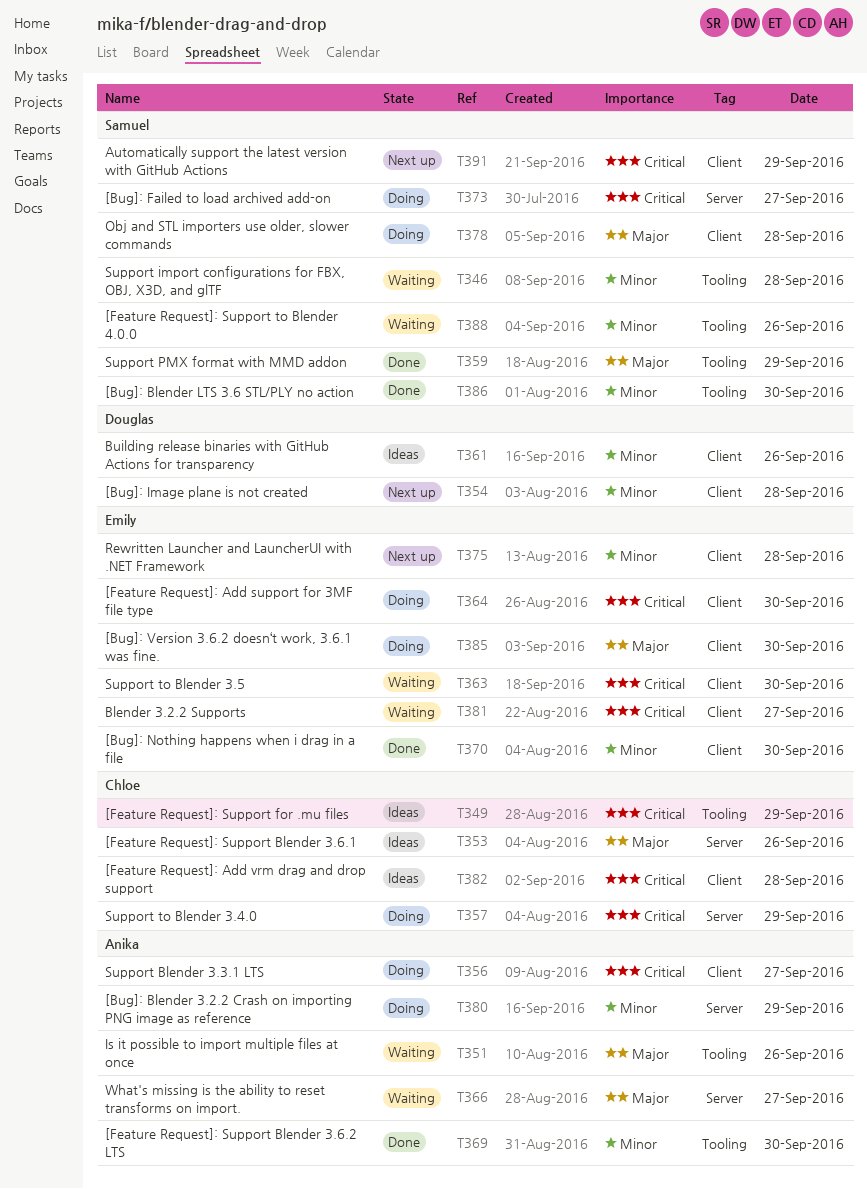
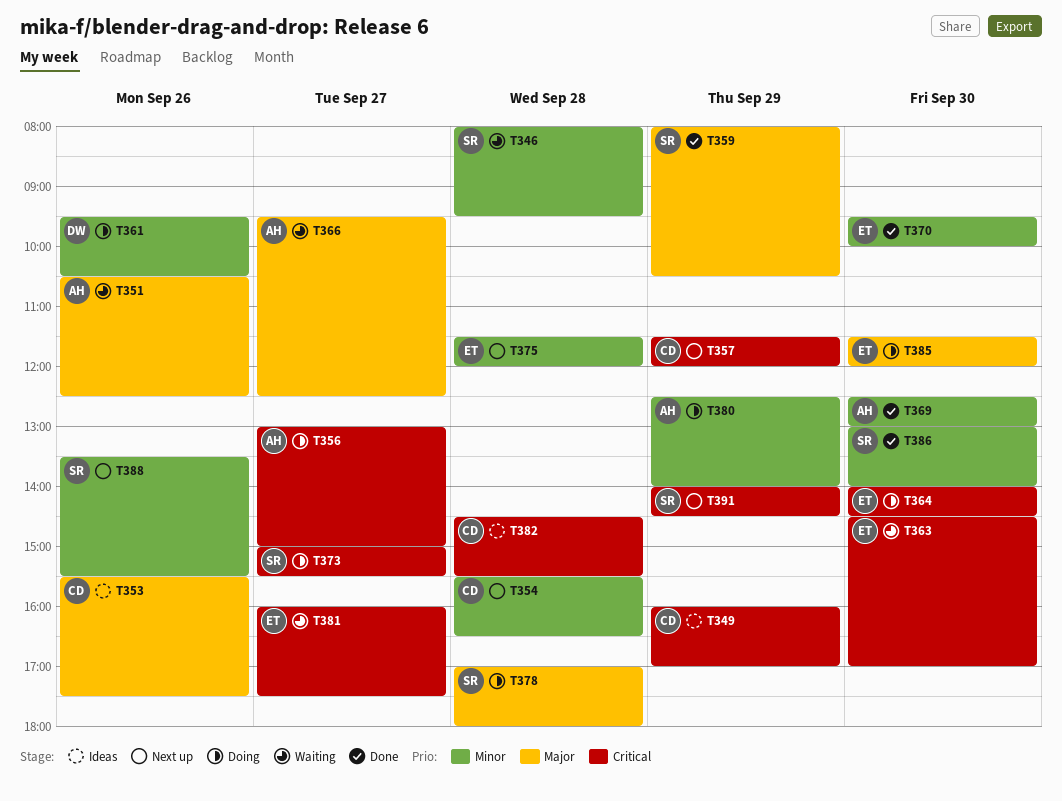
T354, owner: Douglas -> Chloe
T357, status: Doing -> Next up
T361, status: Ideas -> Doing
T388, status: Waiting -> Next up

